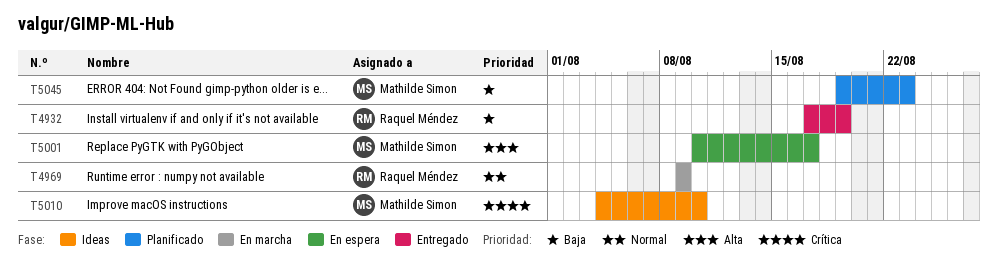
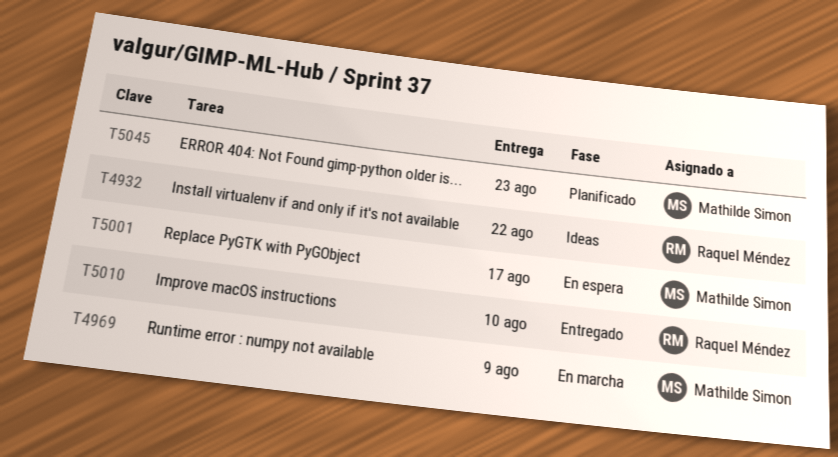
T4932, status: Entregado -> Ideas
T4932, due: Aug 19 -> Aug 22
T4969, owner: Raquel Méndez -> Mathilde Simon
T5010, status: Ideas -> Entregado
T5010, owner: Mathilde Simon -> Raquel Méndez

